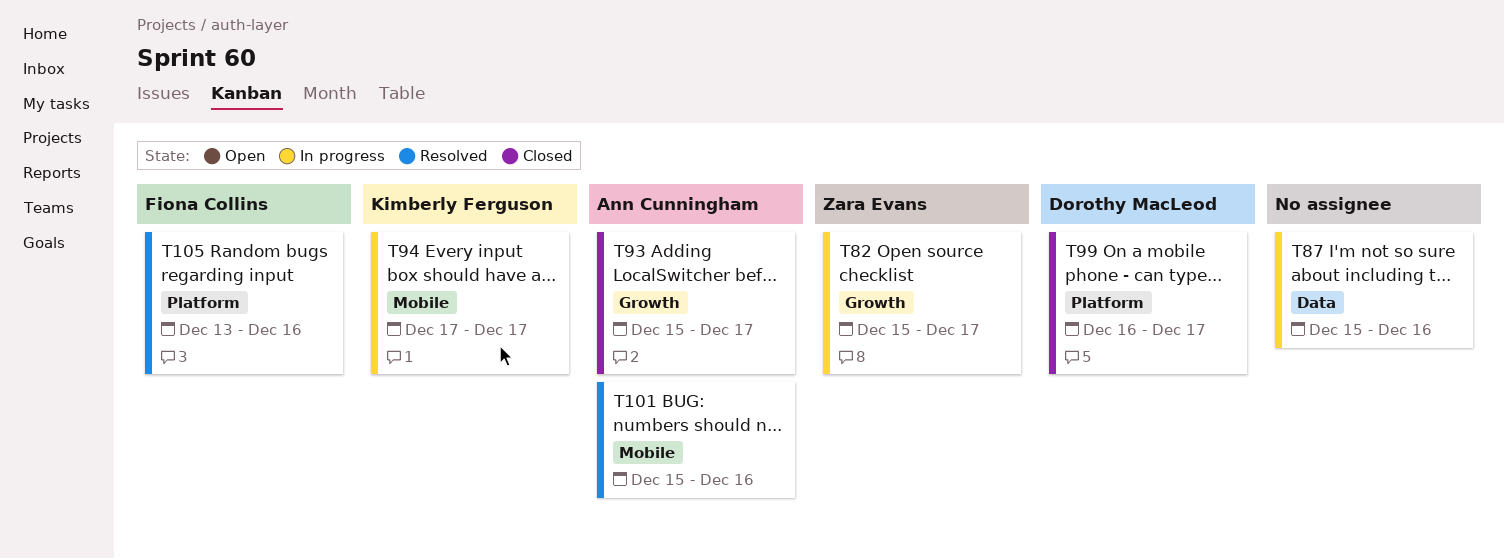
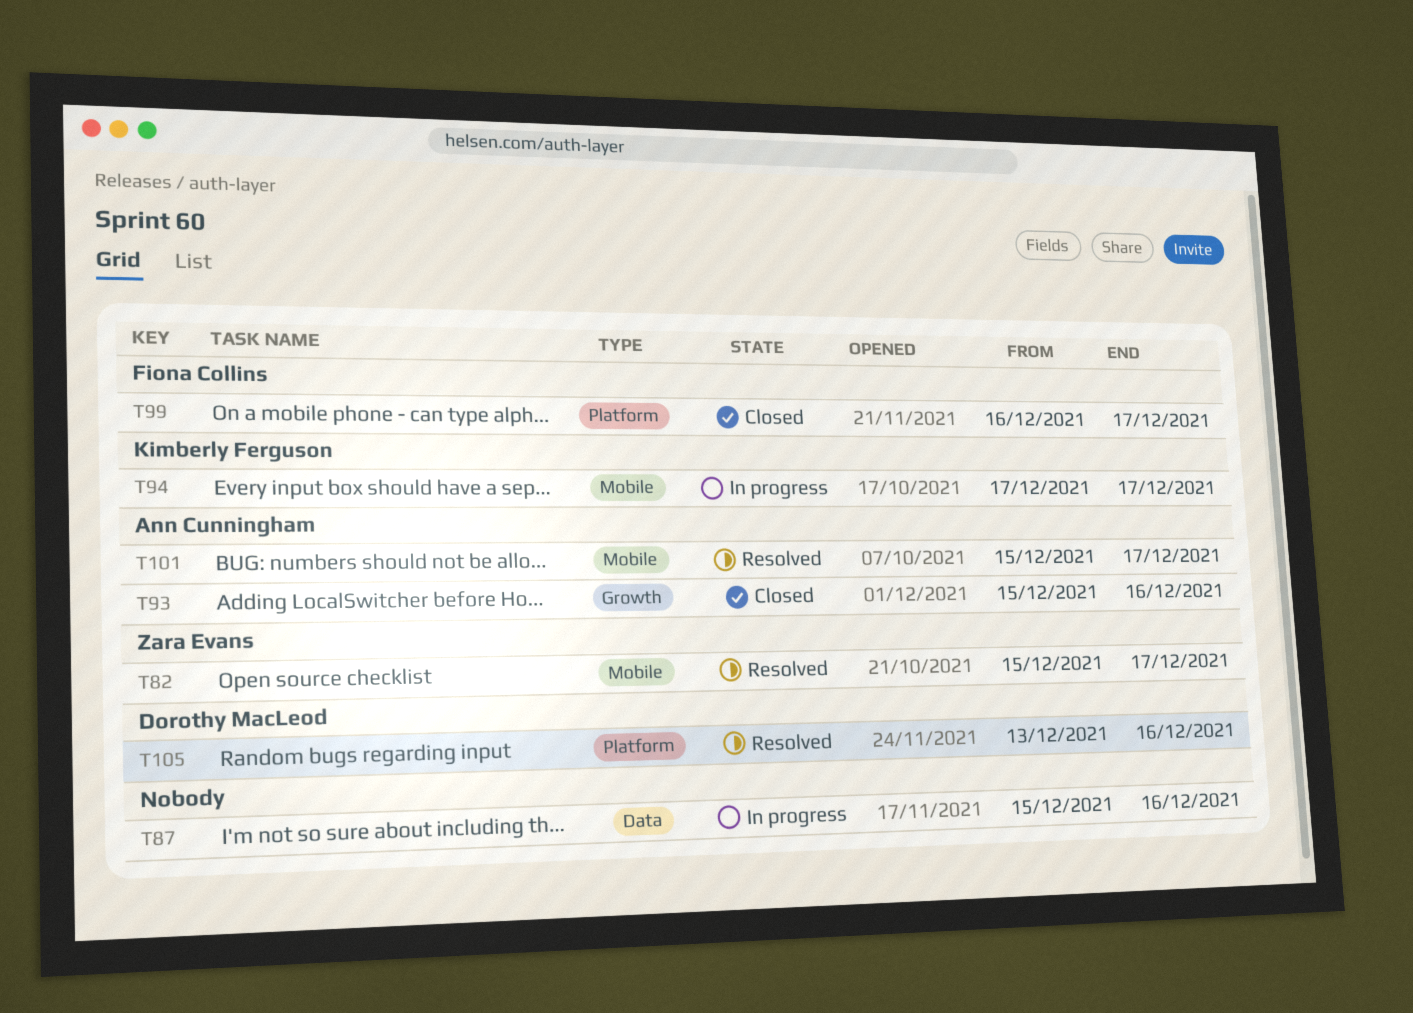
T82, status: In progress -> Resolved
T82, label: Growth -> Mobile
T93, due: Dec 17 -> Dec 16
T99, owner: Dorothy MacLeod -> Fiona Collins
T101, due: Dec 16 -> Dec 17
T105, owner: Fiona Collins -> Dorothy MacLeod

